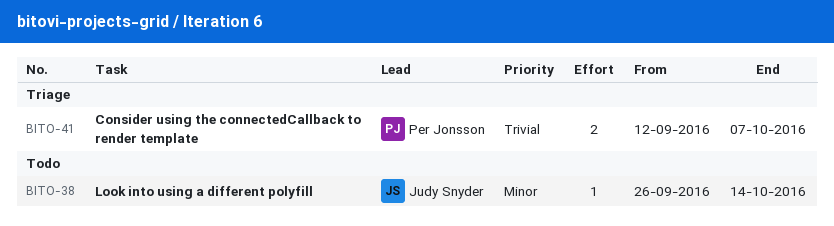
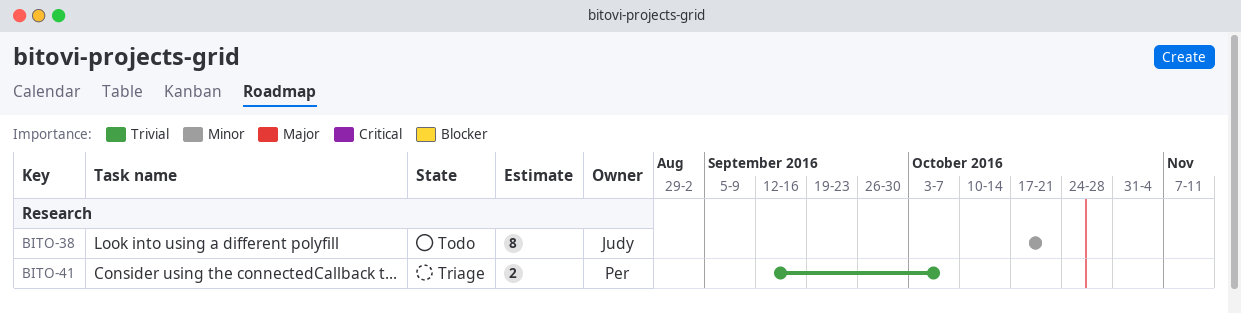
BITO-38, estimate: 1 -> 8
BITO-38, start: Sep 26 -> Oct 17
BITO-38, due: Oct 14 -> Oct 21

